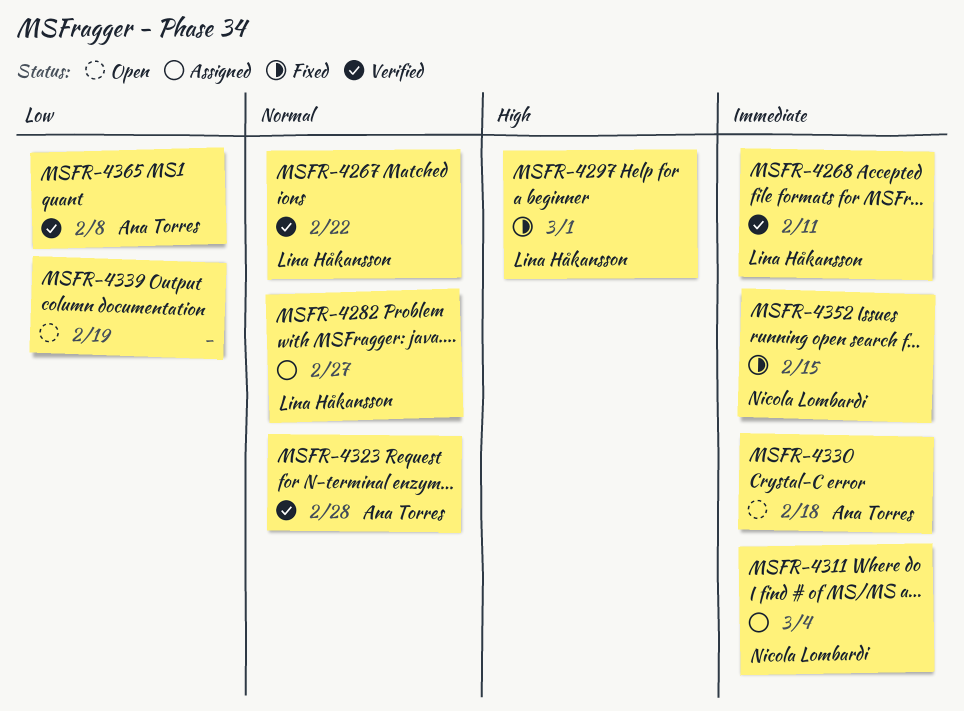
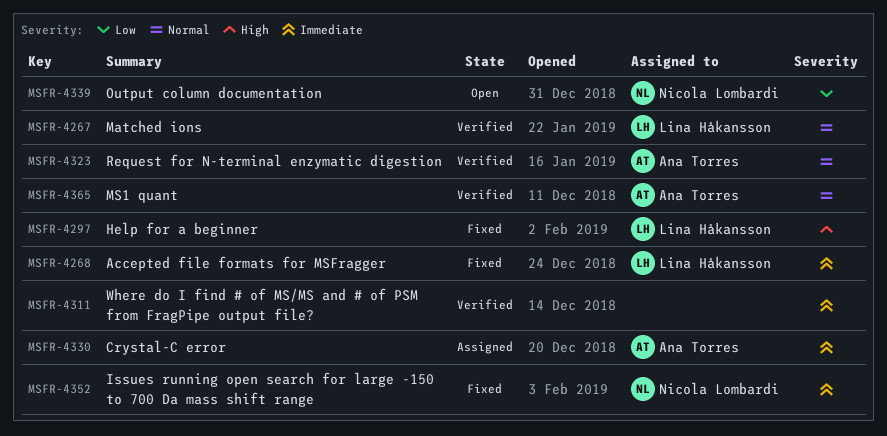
MSFR-4268, status: Verified -> Fixed
MSFR-4282: present -> none
MSFR-4311, status: Assigned -> Verified
MSFR-4311, owner: Nicola Lombardi -> none
MSFR-4330, status: Open -> Assigned
MSFR-4339, owner: none -> Nicola Lombardi
MSFR-4365, priority: Low -> Normal

